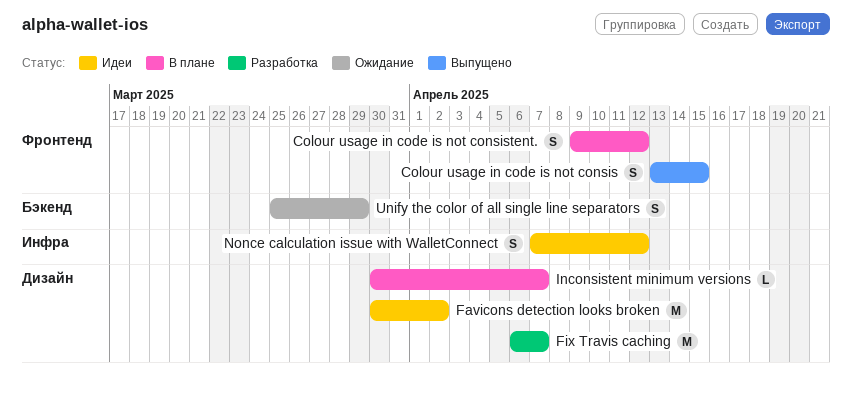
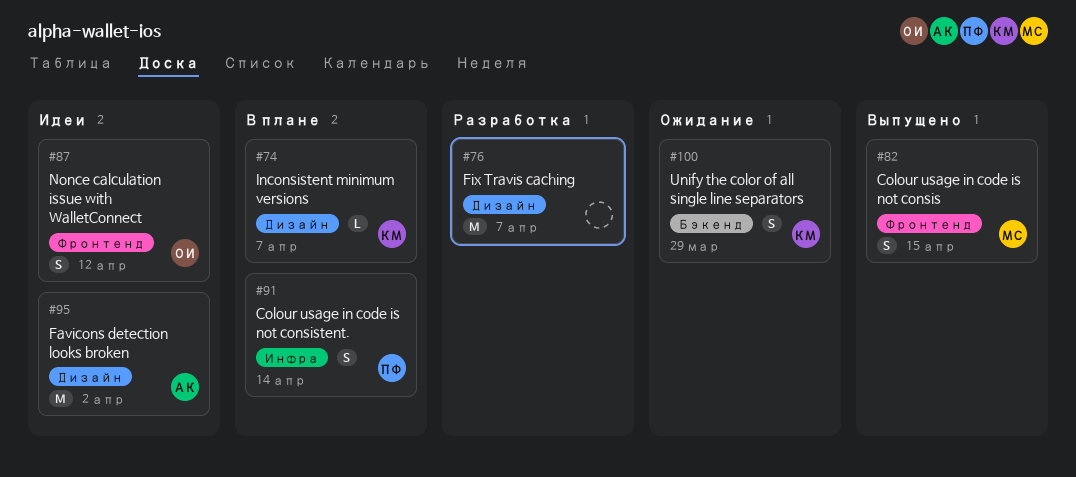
Colour usage in code is not consistent., label: Фронтенд -> Инфра
Colour usage in code is not consistent., due: Apr 12 -> Apr 14
Nonce calculation issue with WalletConnect, label: Инфра -> Фронтенд

